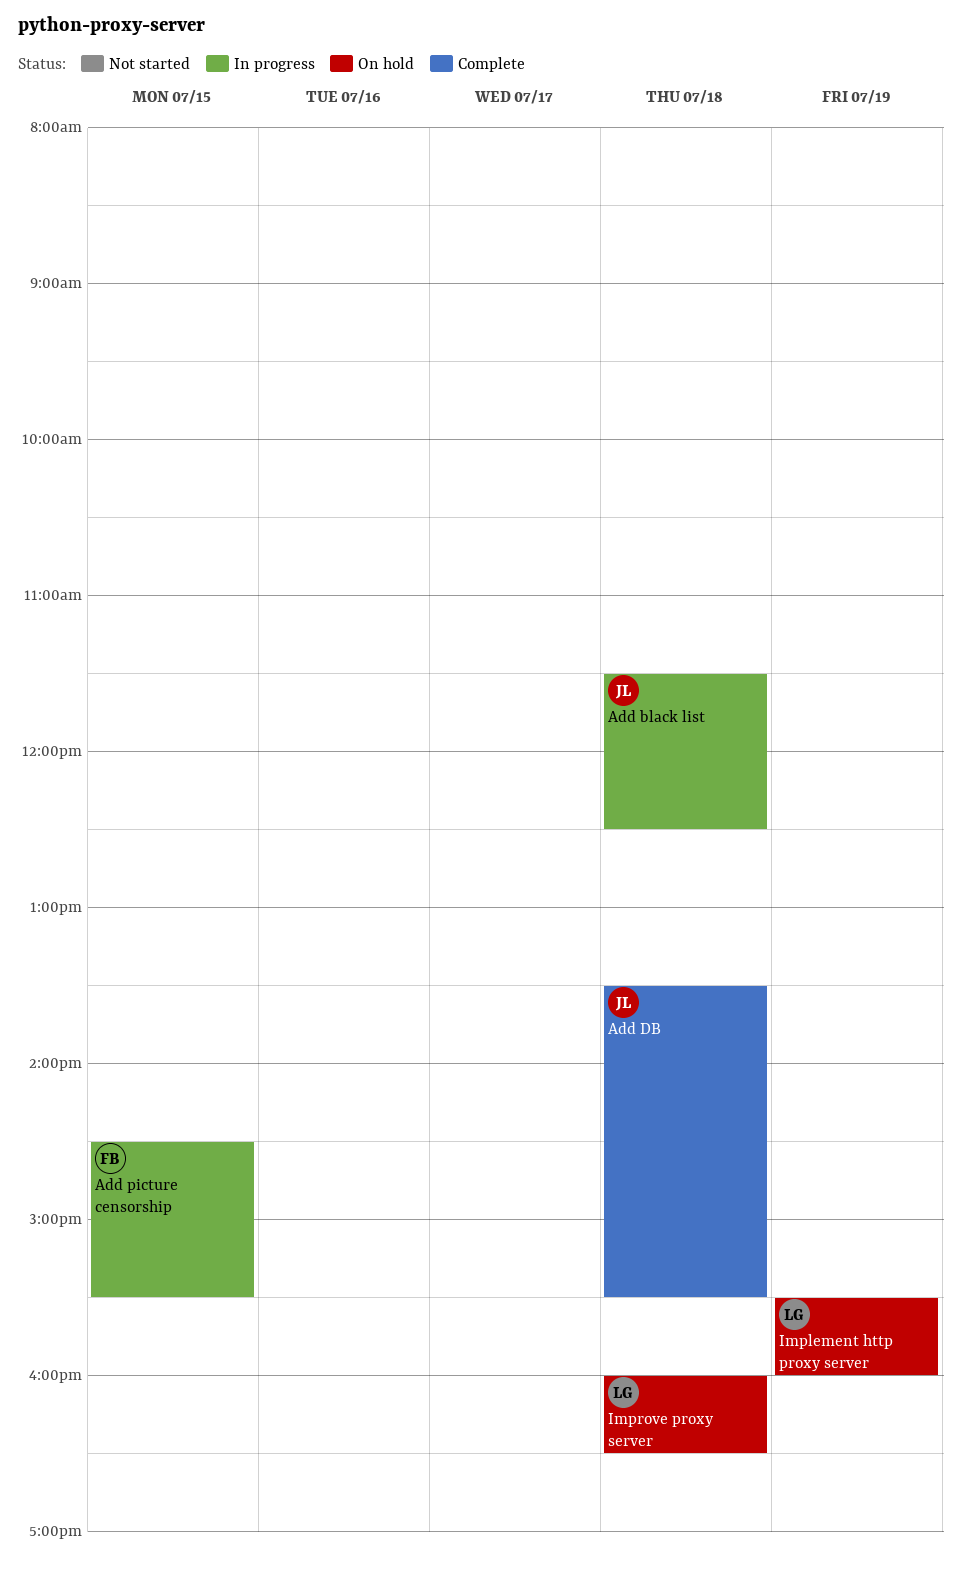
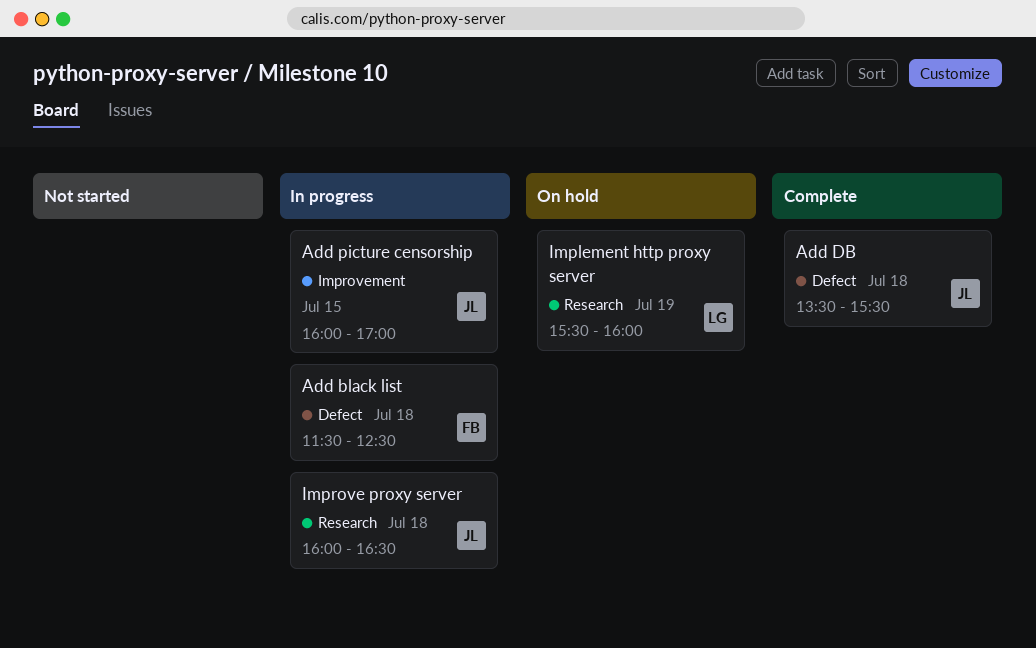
Add black list, owner: JL -> FB
Add picture censorship, owner: FB -> JL
Add picture censorship, begins: 14:30 -> 16:00
Add picture censorship, ends: 15:30 -> 17:00
Improve proxy server, status: On hold -> In progress
Improve proxy server, owner: LG -> JL

